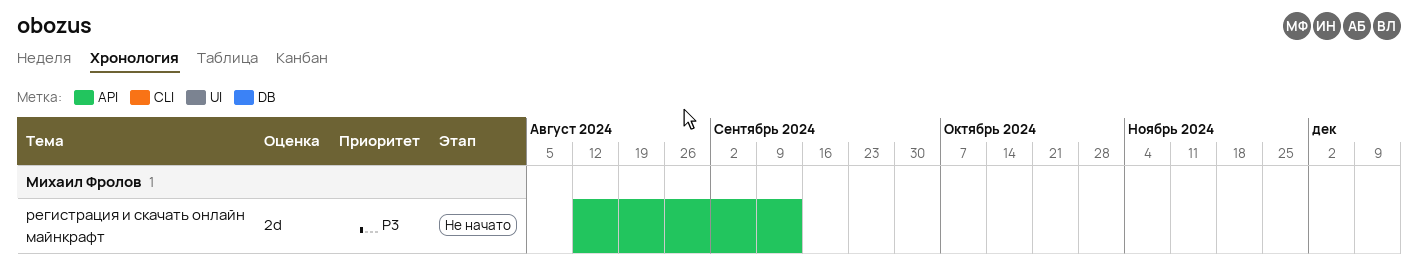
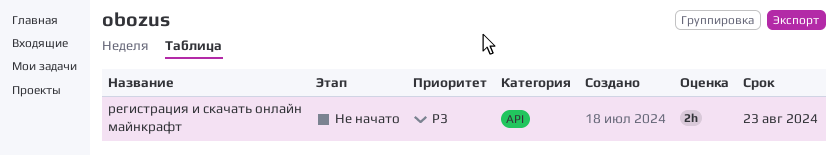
регистрация и скачать онлайн майнкрафт, estimate: 2d -> 2h
регистрация и скачать онлайн майнкрафт, due: Sep 13 -> Aug 23

